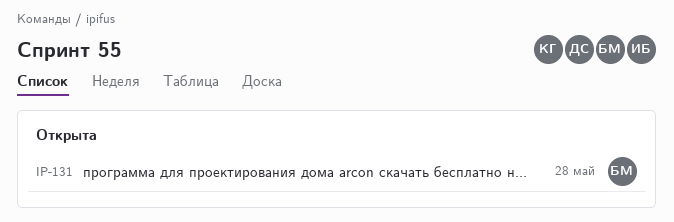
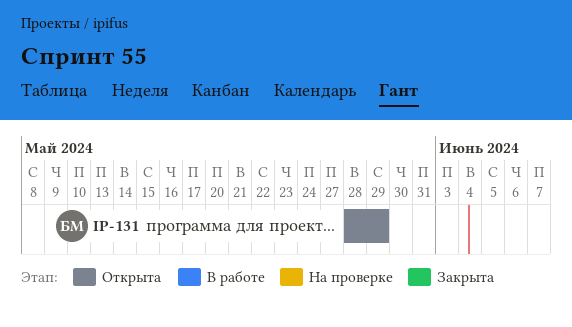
IP-131, due: May 28 -> May 29

